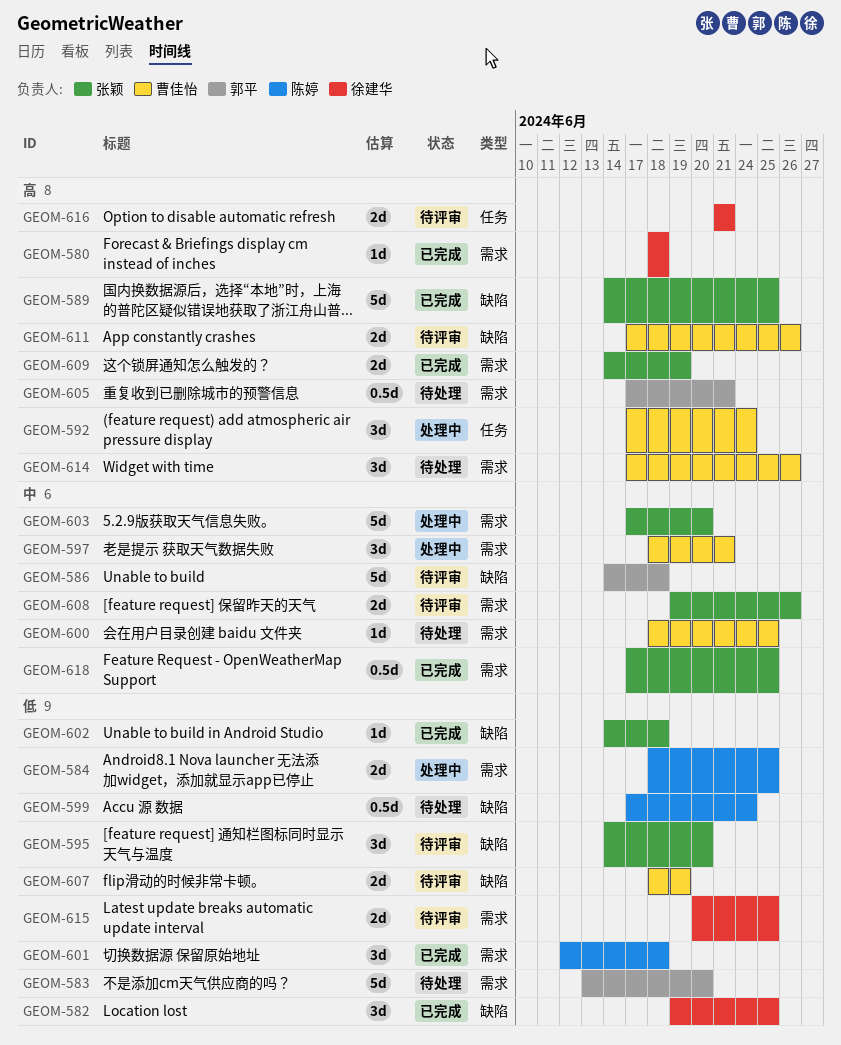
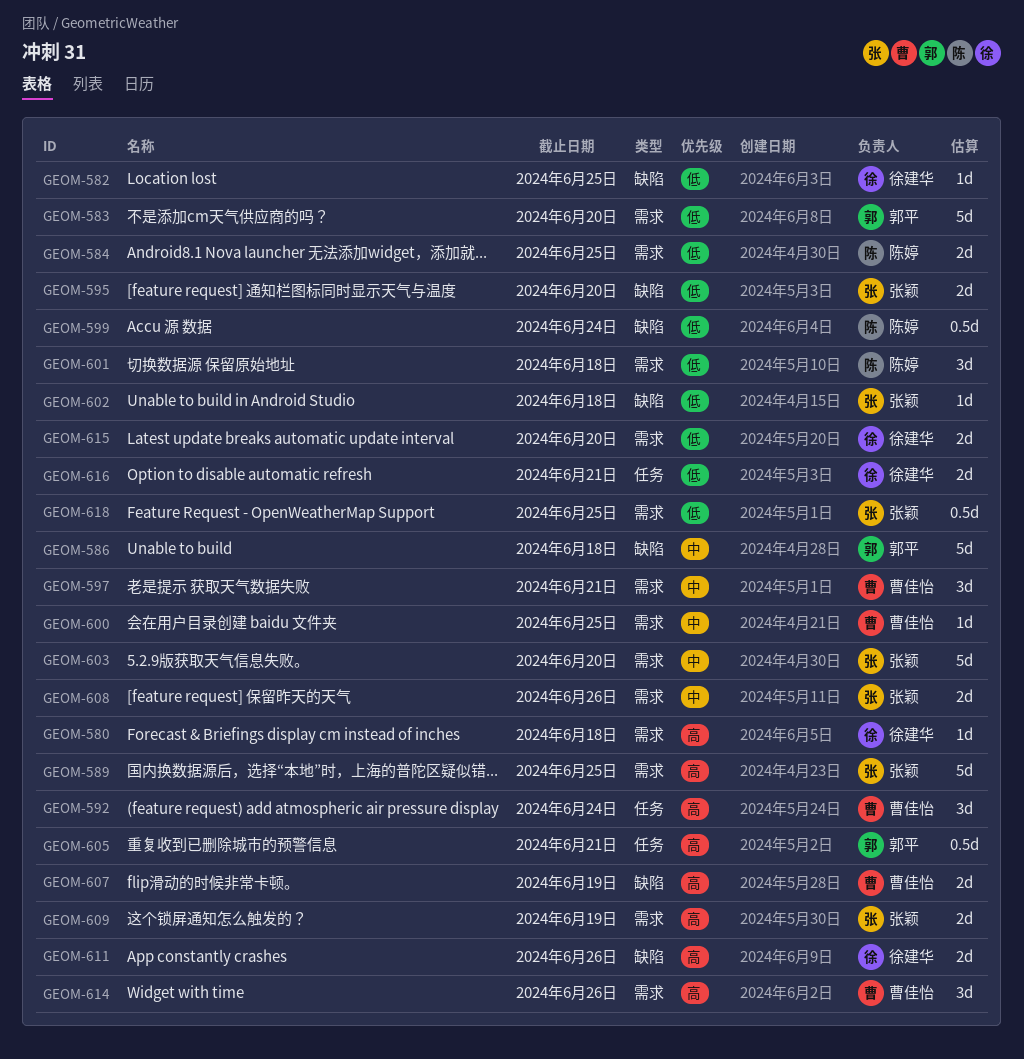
GEOM-582, estimate: 3d -> 1d
GEOM-589, label: 缺陷 -> 需求
GEOM-595, estimate: 3d -> 2d
GEOM-605, label: 需求 -> 任务
GEOM-607, priority: 低 -> 高
GEOM-611, owner: 曹佳怡 -> 徐建华
GEOM-615, due: Jun 25 -> Jun 20
GEOM-616, priority: 高 -> 低
GEOM-618, priority: 中 -> 低

